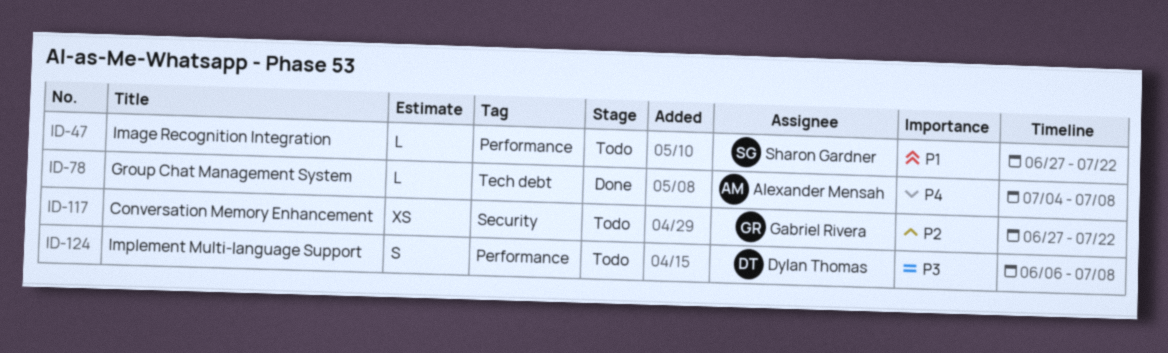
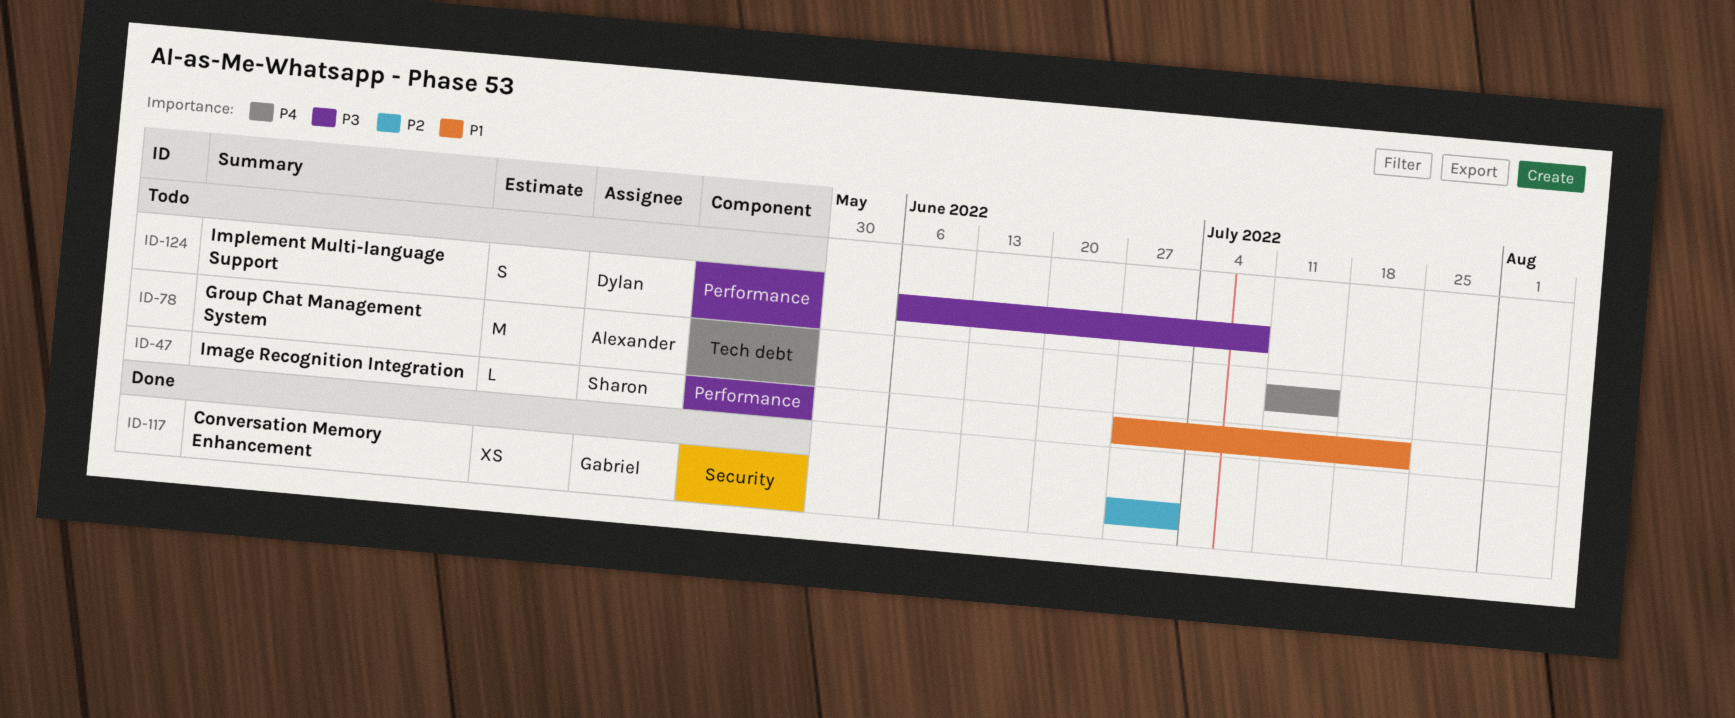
ID-78, status: Done -> Todo
ID-78, estimate: L -> M
ID-78, start: Jul 4 -> Jul 11
ID-78, due: Jul 8 -> Jul 15
ID-117, status: Todo -> Done
ID-117, due: Jul 22 -> Jul 1

